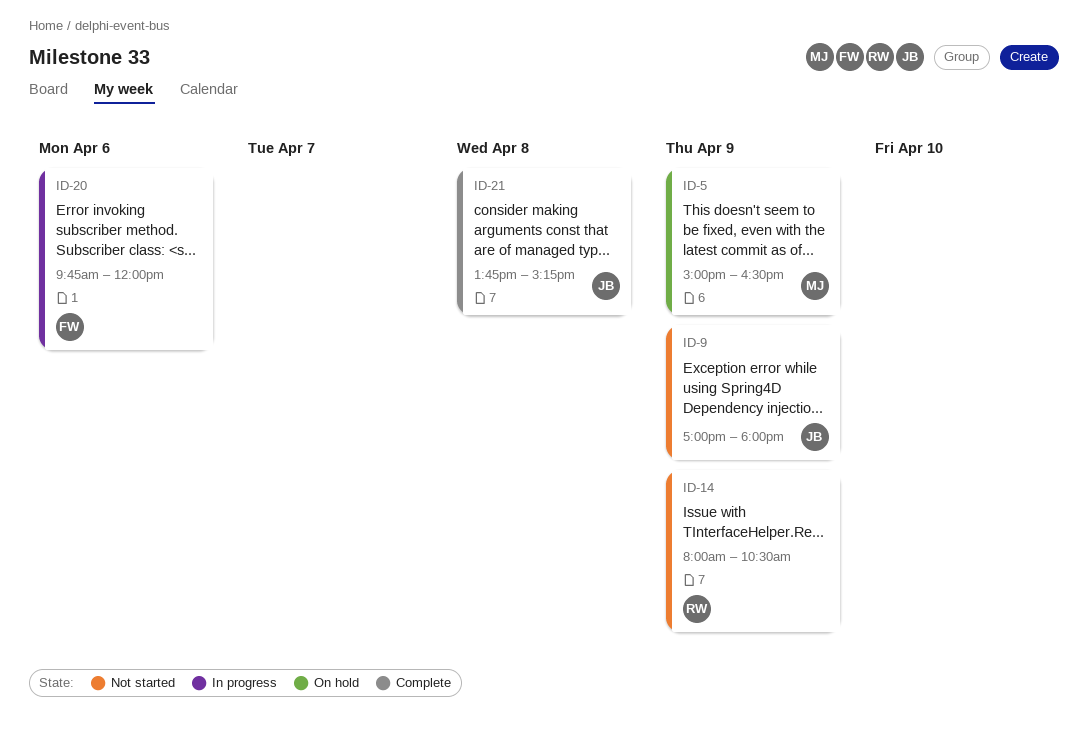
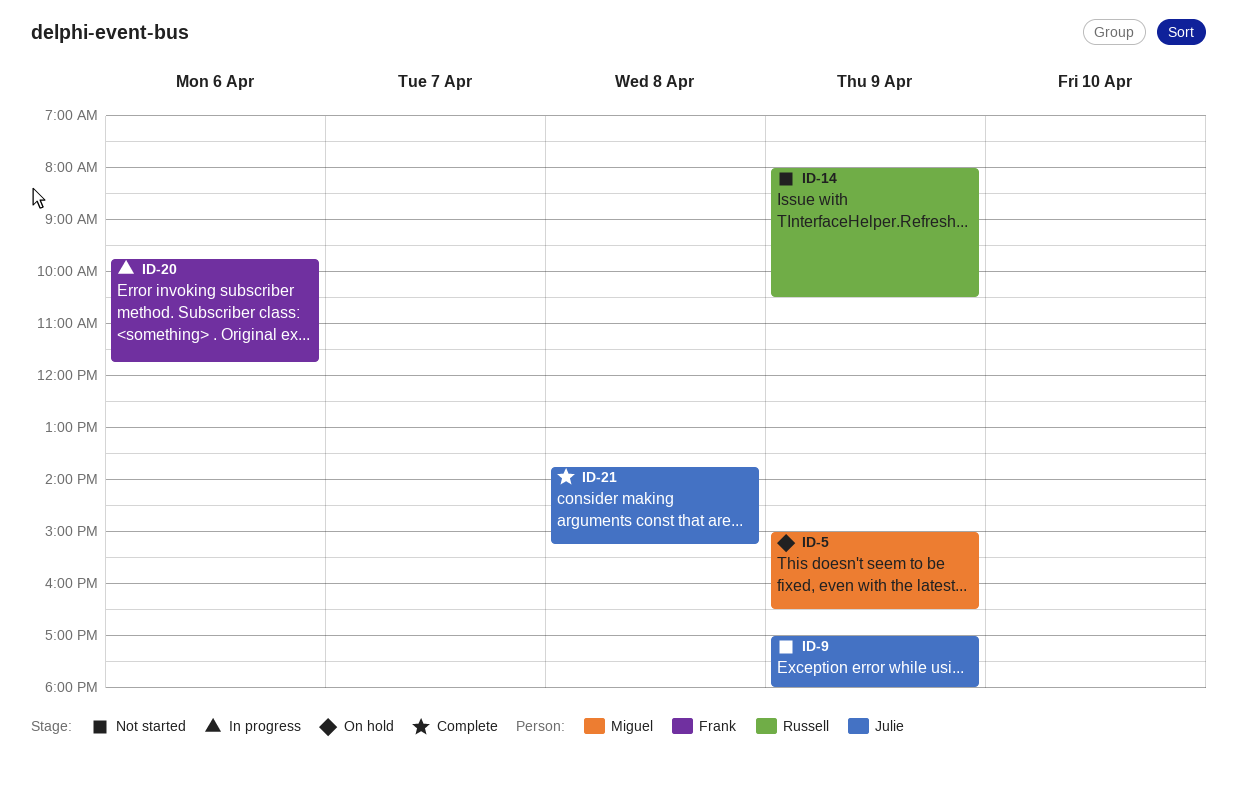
ID-20, ends: 12:00 -> 11:45

